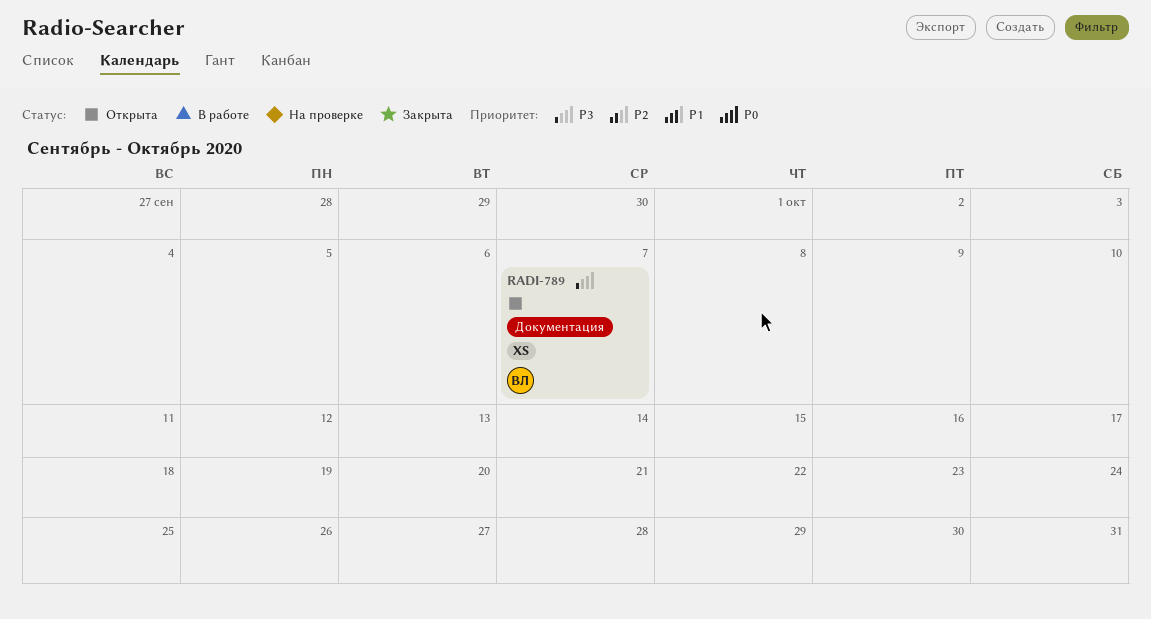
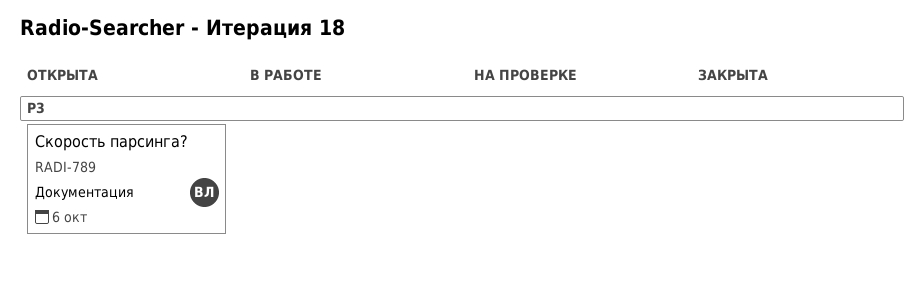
RADI-789, due: Oct 7 -> Oct 6

